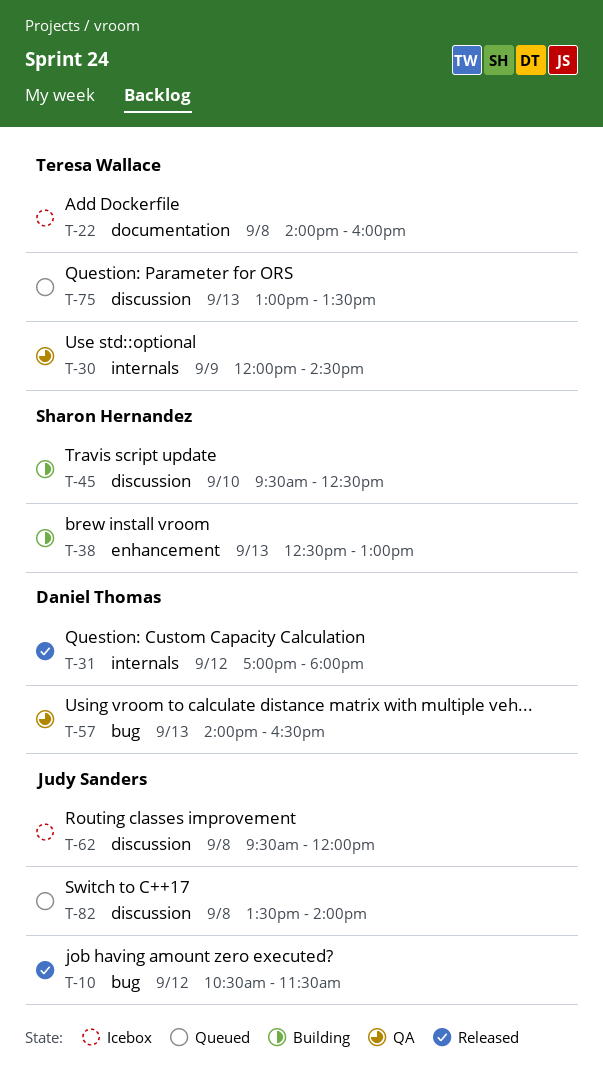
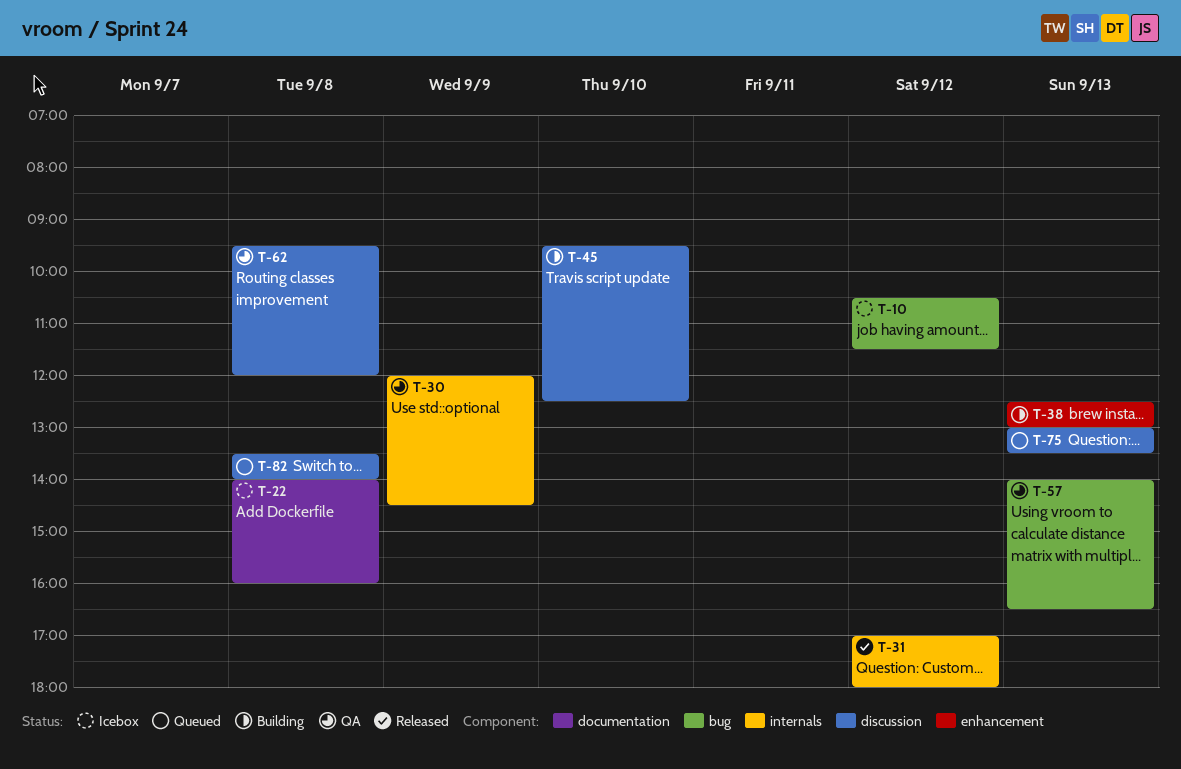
T-10, status: Released -> Icebox
T-62, status: Icebox -> QA

